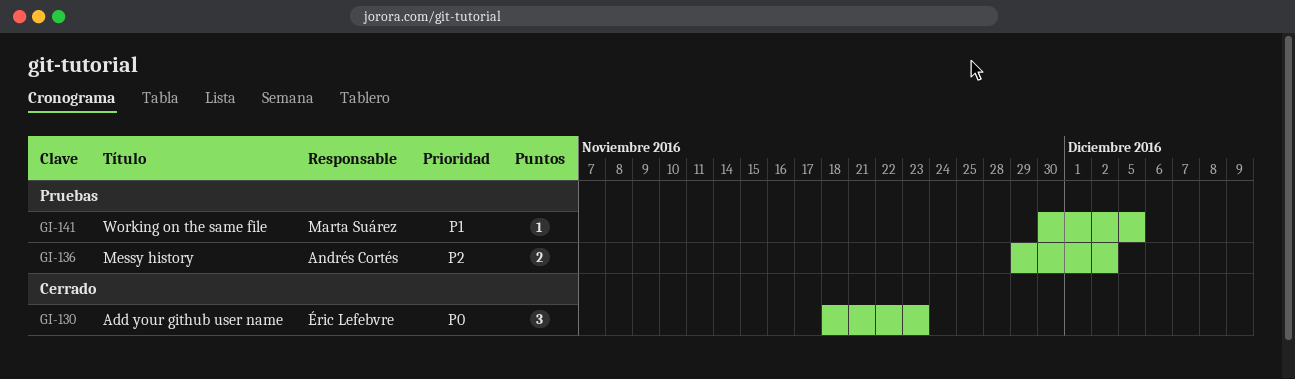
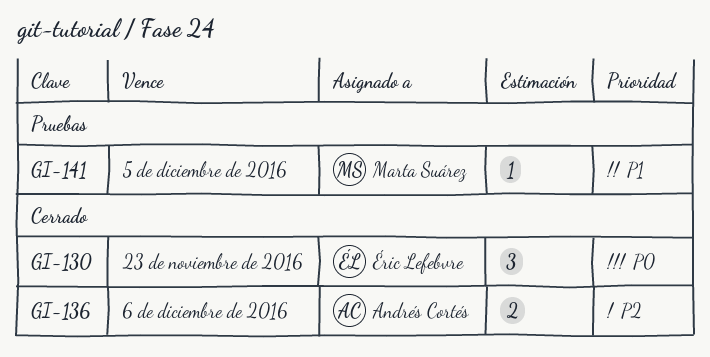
GI-136, status: Pruebas -> Cerrado
GI-136, due: Dec 2 -> Dec 6

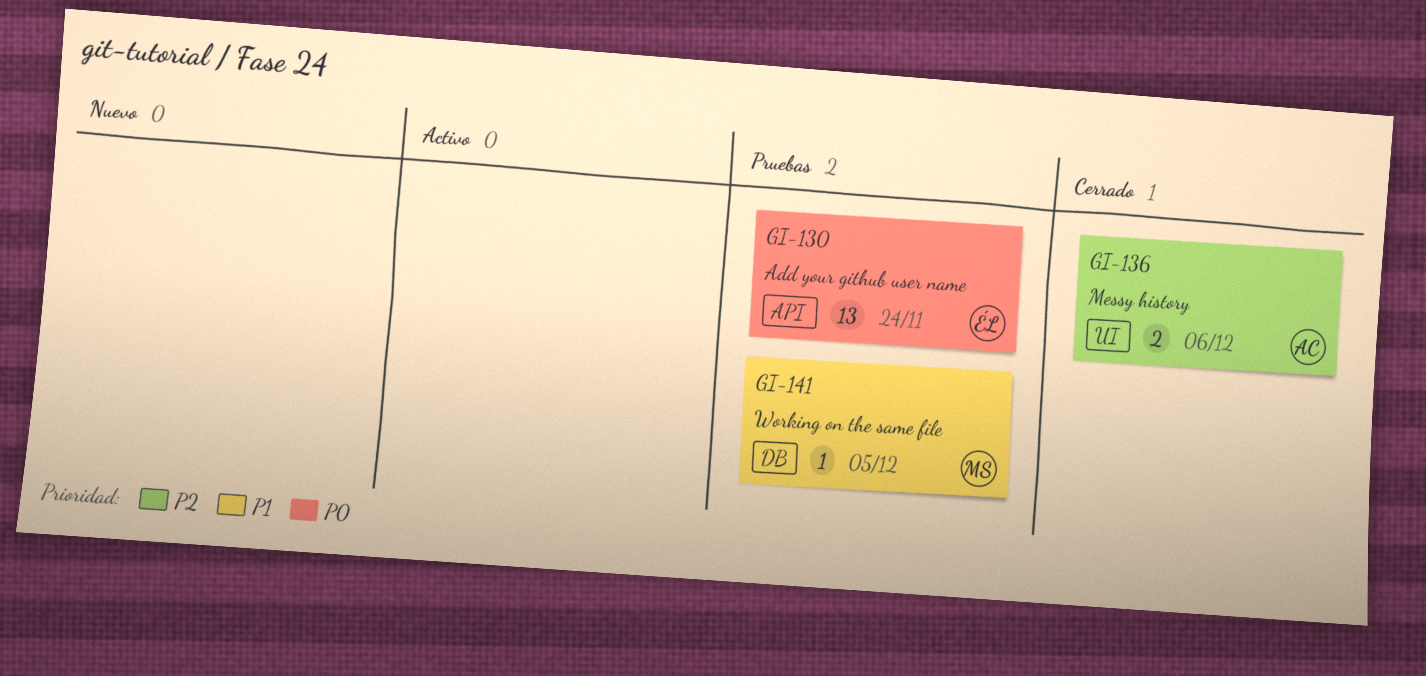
GI-130, status: Cerrado -> Pruebas
GI-130, estimate: 3 -> 13
GI-130, due: Nov 23 -> Nov 24

